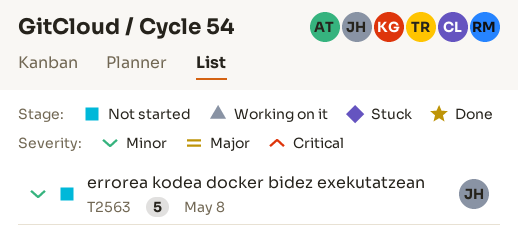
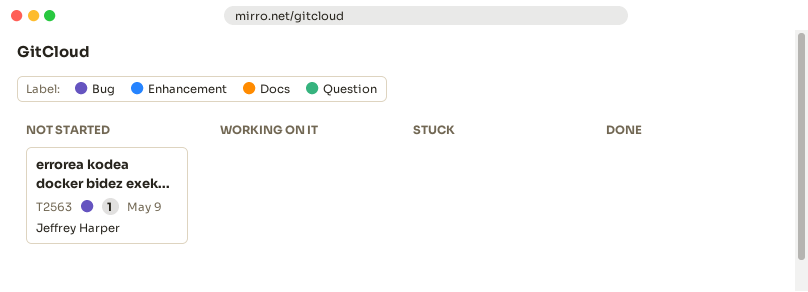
T2563, estimate: 5 -> 1
T2563, due: May 8 -> May 9

